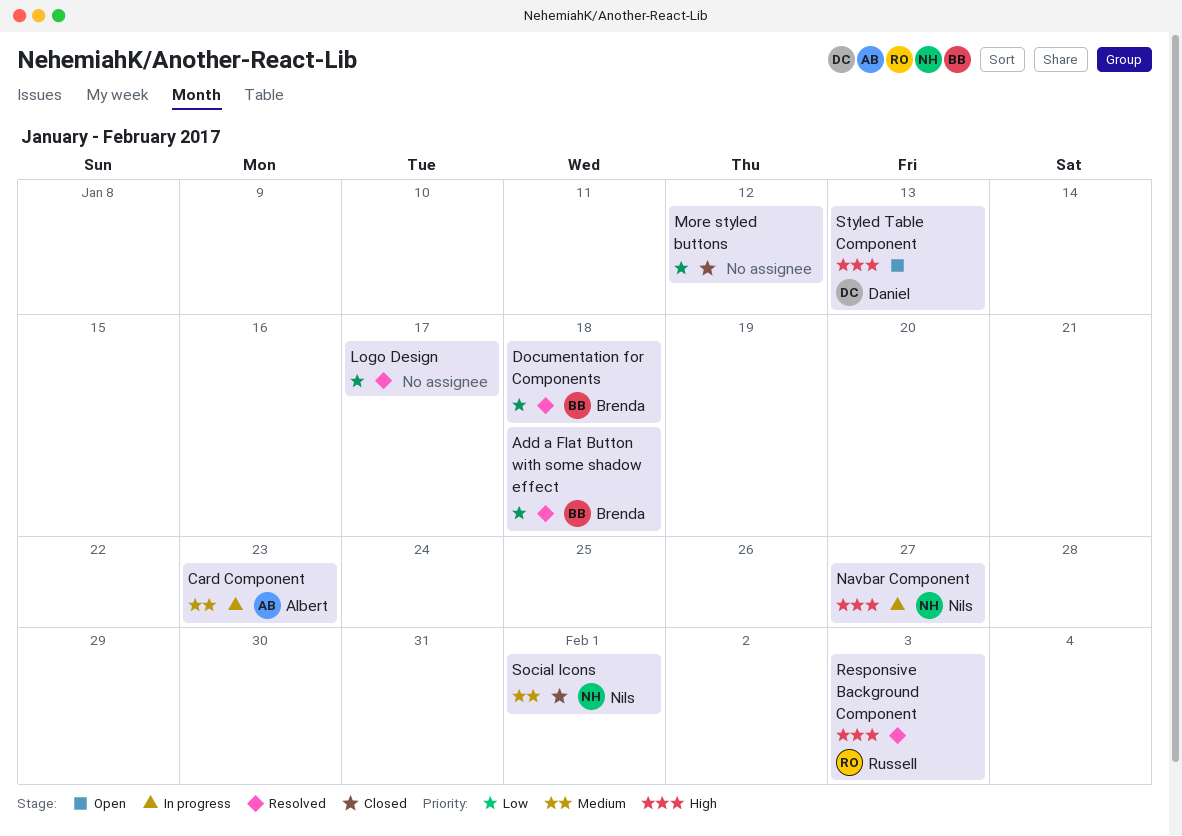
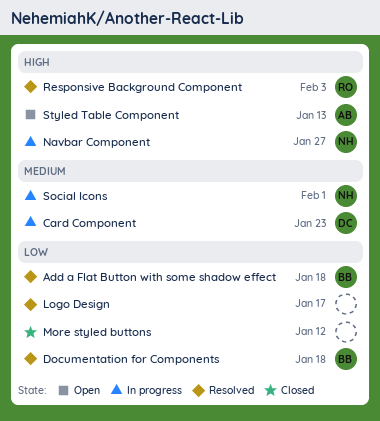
Card Component, owner: Albert -> Daniel
Social Icons, status: Closed -> In progress
Styled Table Component, owner: Daniel -> Albert

